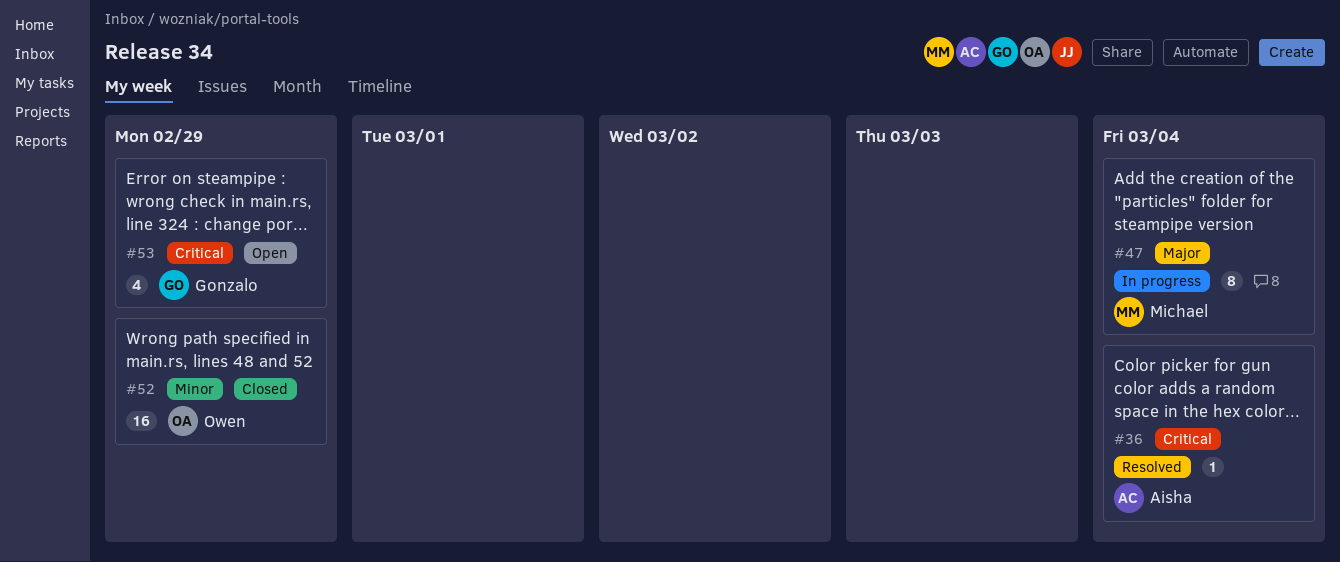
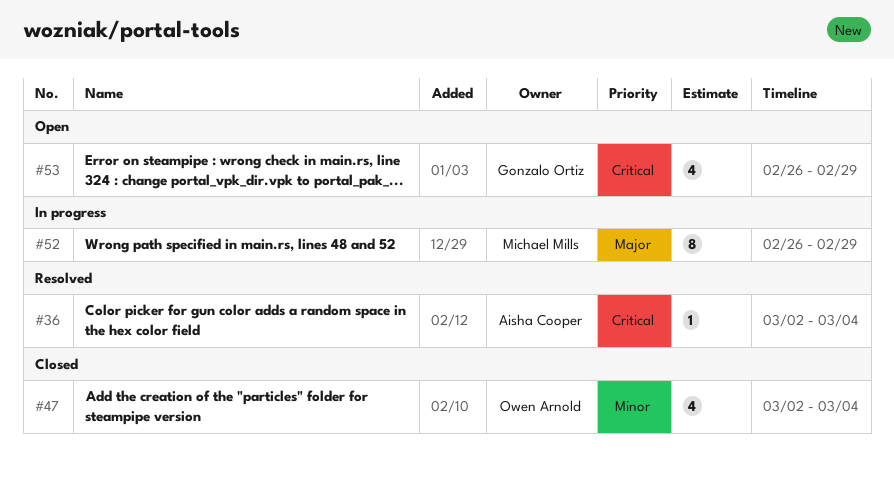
#47, status: In progress -> Closed
#47, owner: Michael Mills -> Owen Arnold
#47, priority: Major -> Minor
#47, estimate: 8 -> 4
#52, status: Closed -> In progress
#52, owner: Owen Arnold -> Michael Mills
#52, priority: Minor -> Major
#52, estimate: 16 -> 8

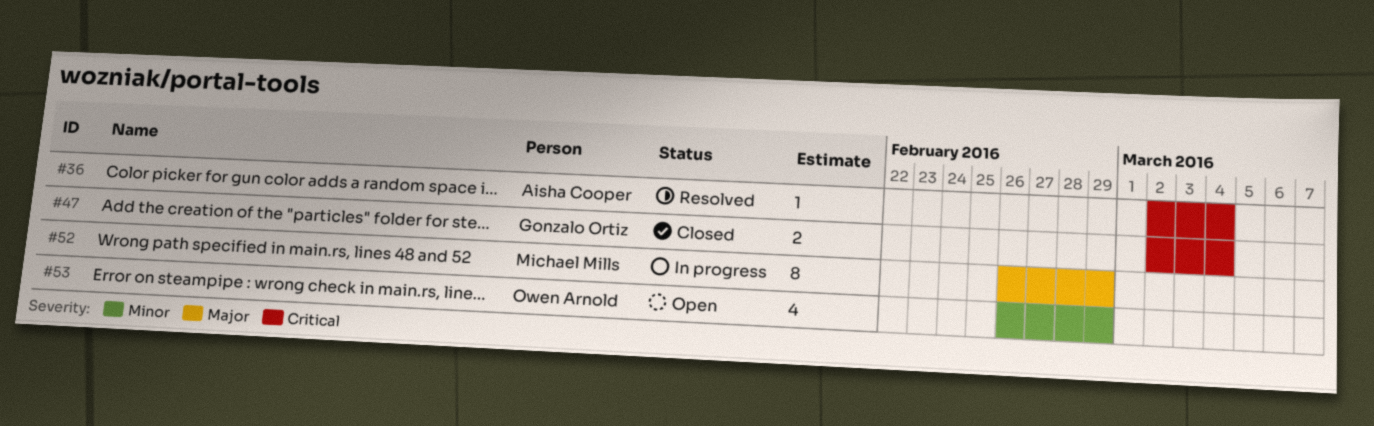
#47, owner: Owen Arnold -> Gonzalo Ortiz
#47, priority: Minor -> Critical
#47, estimate: 4 -> 2
#53, owner: Gonzalo Ortiz -> Owen Arnold
#53, priority: Critical -> Minor

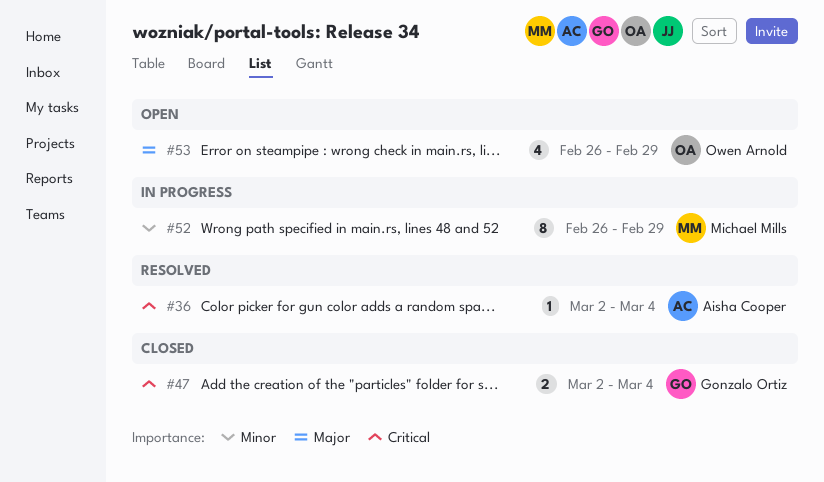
#52, priority: Major -> Minor
#53, priority: Minor -> Major

